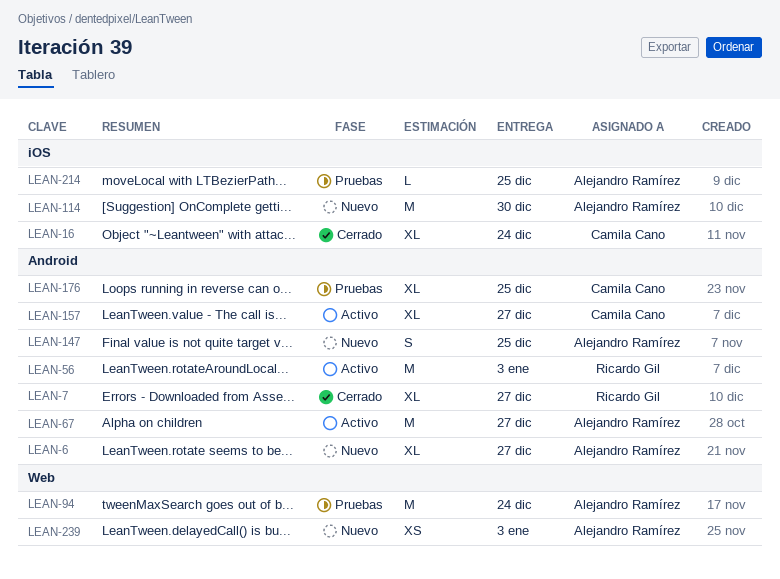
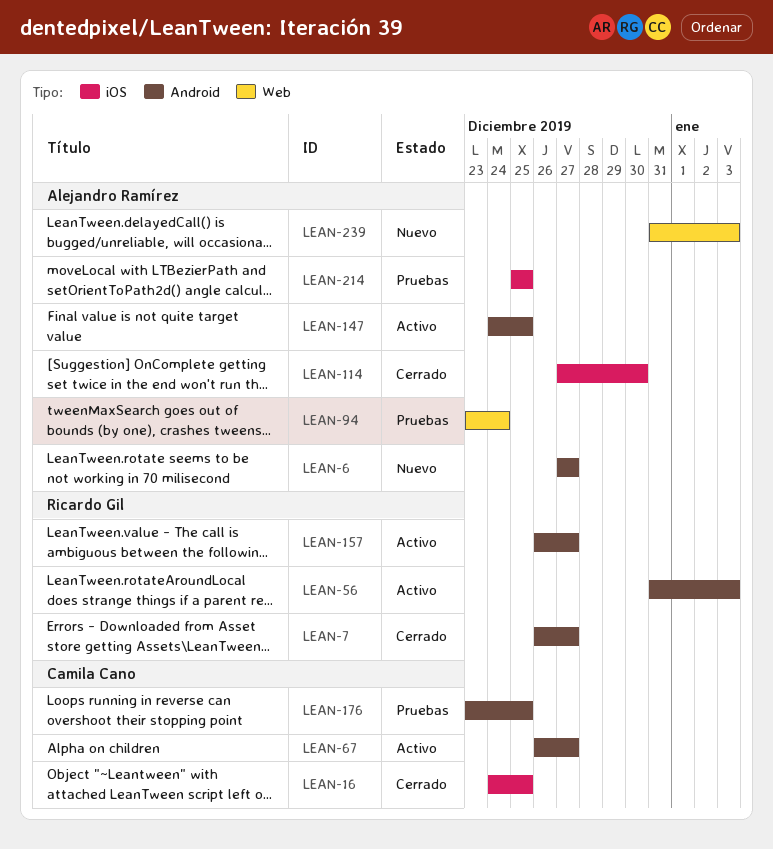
LEAN-16, due: Dec 24 -> Dec 25
LEAN-67, owner: Alejandro Ramírez -> Camila Cano
LEAN-114, status: Nuevo -> Cerrado
LEAN-147, status: Nuevo -> Activo
LEAN-157, owner: Camila Cano -> Ricardo Gil

